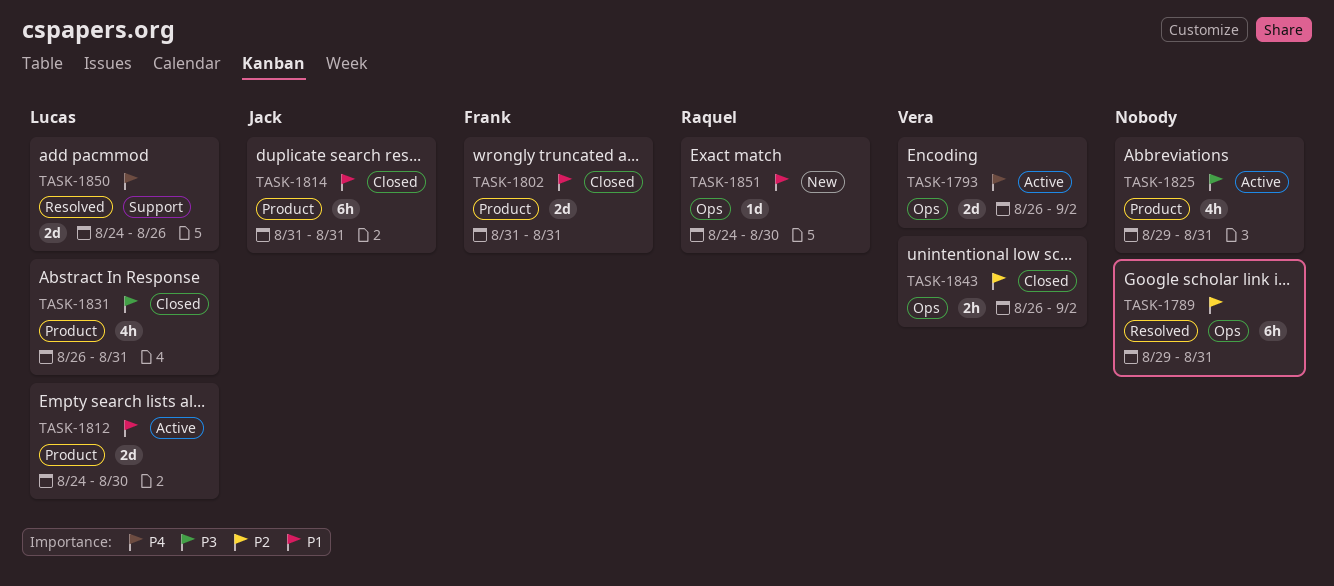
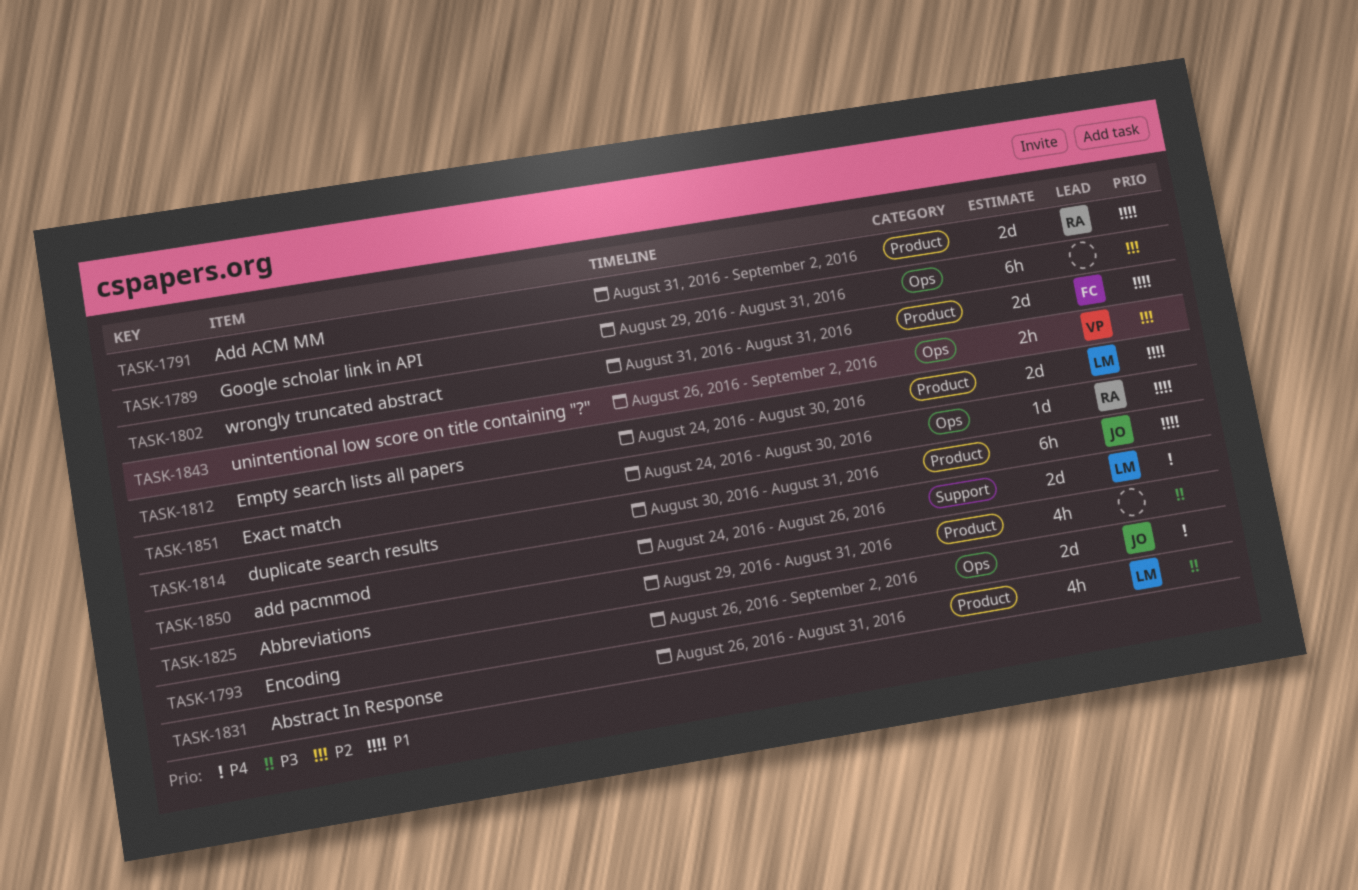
TASK-1791: none -> present
TASK-1793, owner: Vera -> Jack
TASK-1814, start: Aug 31 -> Aug 30

